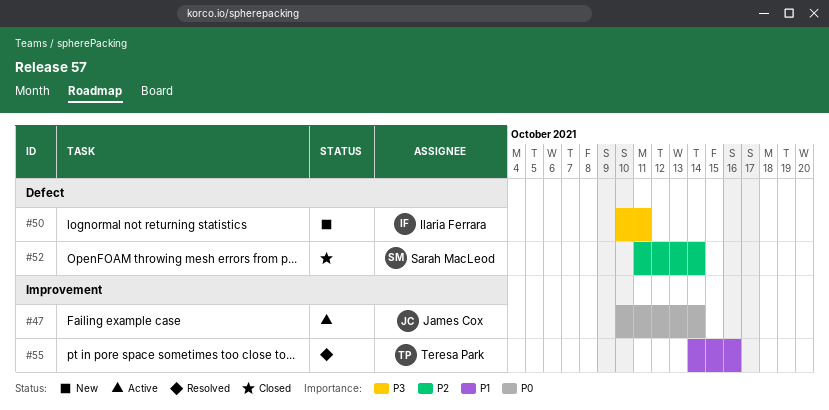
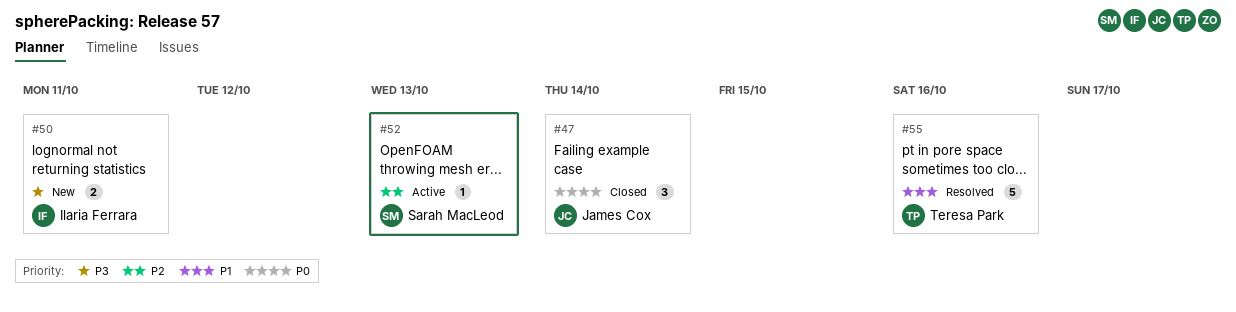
#47, status: Active -> Closed
#52, status: Closed -> Active
#52, due: Oct 14 -> Oct 13

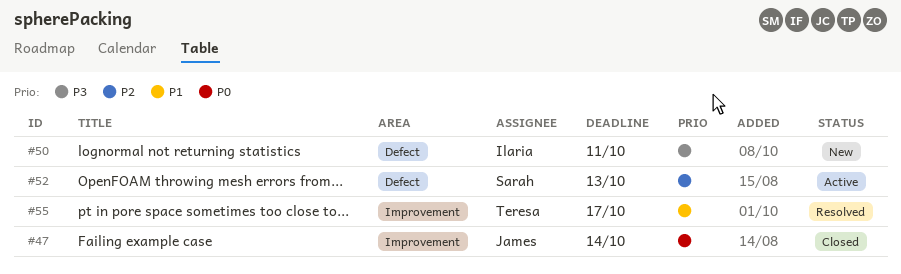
#55, due: Oct 16 -> Oct 17

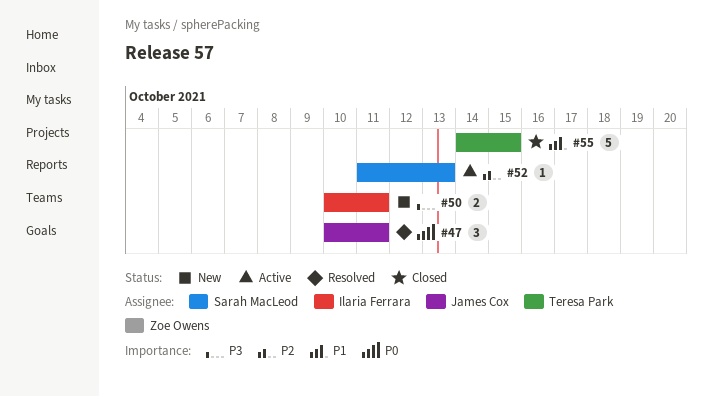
#47, status: Closed -> Resolved
#47, due: Oct 14 -> Oct 11
#55, status: Resolved -> Closed
#55, due: Oct 17 -> Oct 15

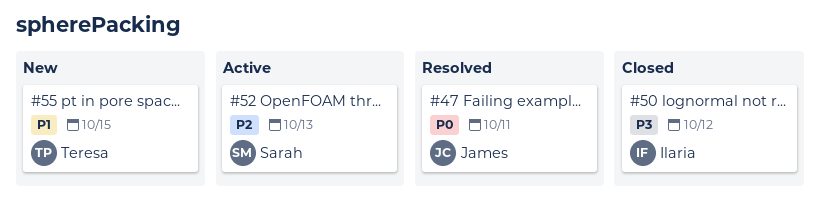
#50, status: New -> Closed
#50, due: Oct 11 -> Oct 12
#55, status: Closed -> New

